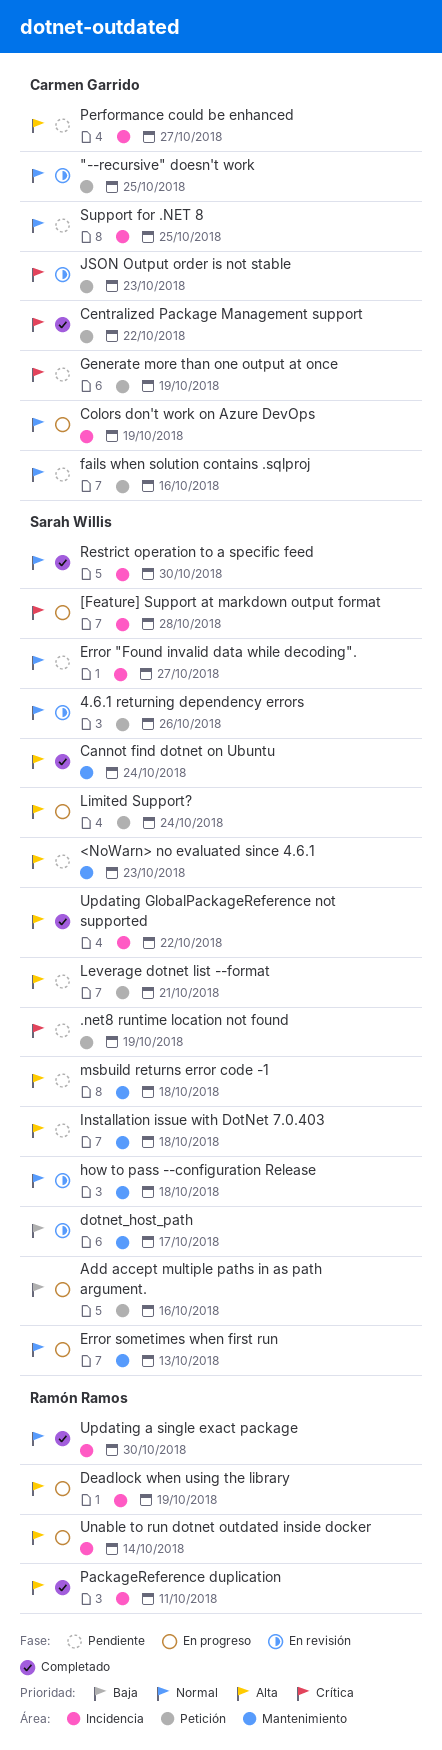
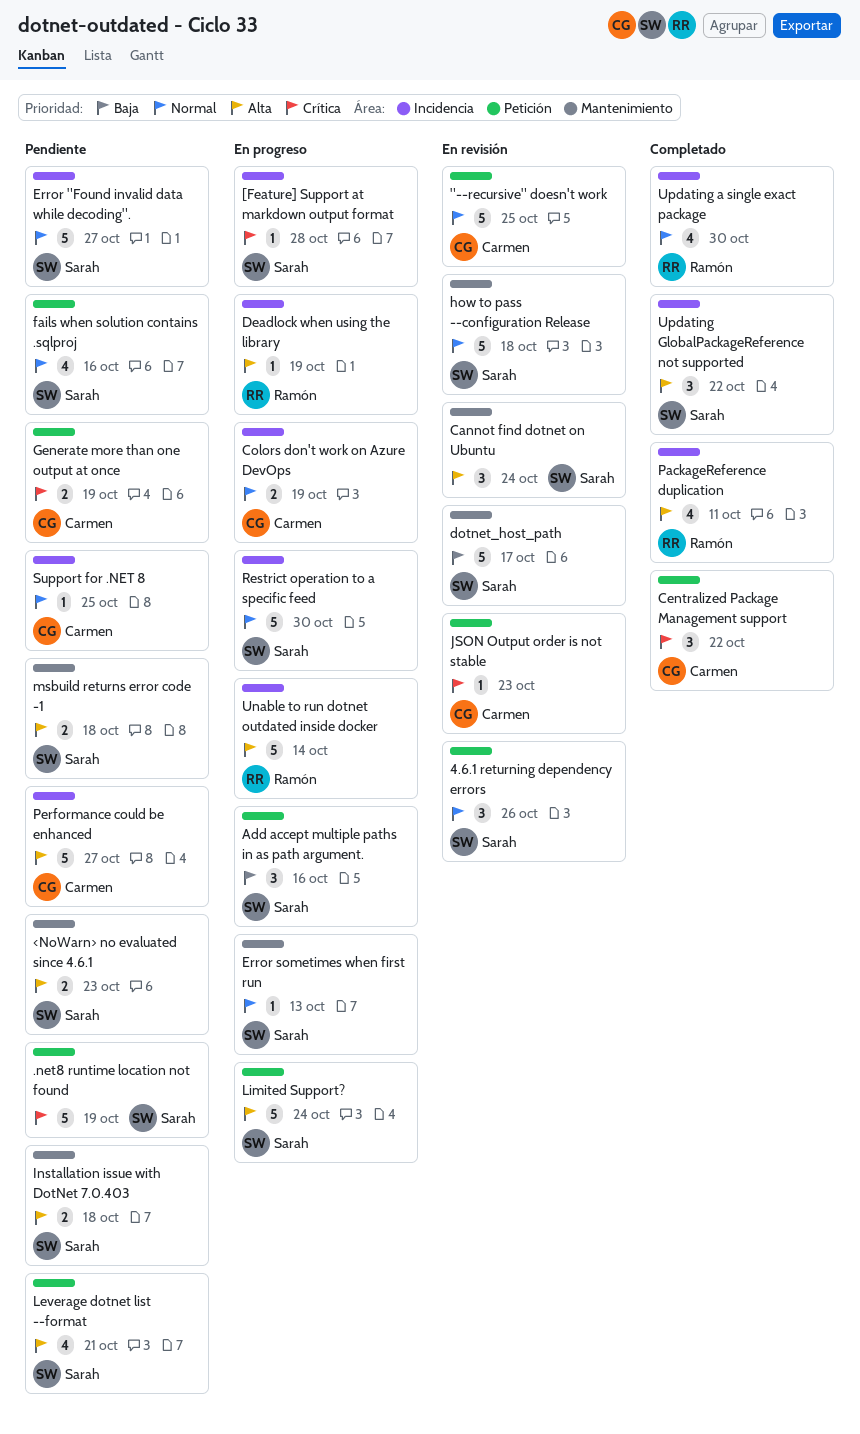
Cannot find dotnet on Ubuntu, status: Completado -> En revisión
fails when solution contains .sqlproj, owner: Carmen Garrido -> Sarah Willis
Restrict operation to a specific feed, status: Completado -> En progreso

